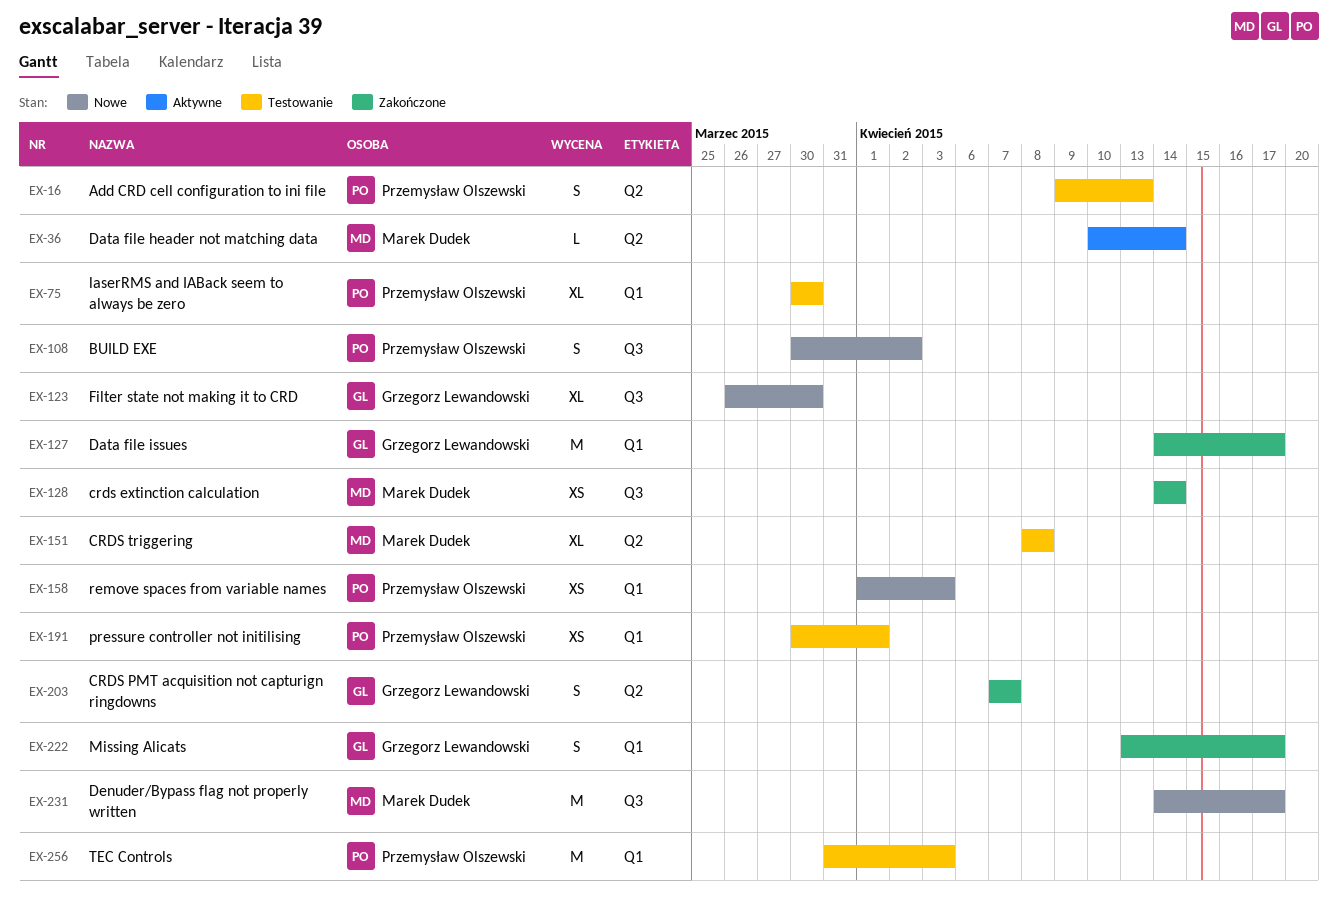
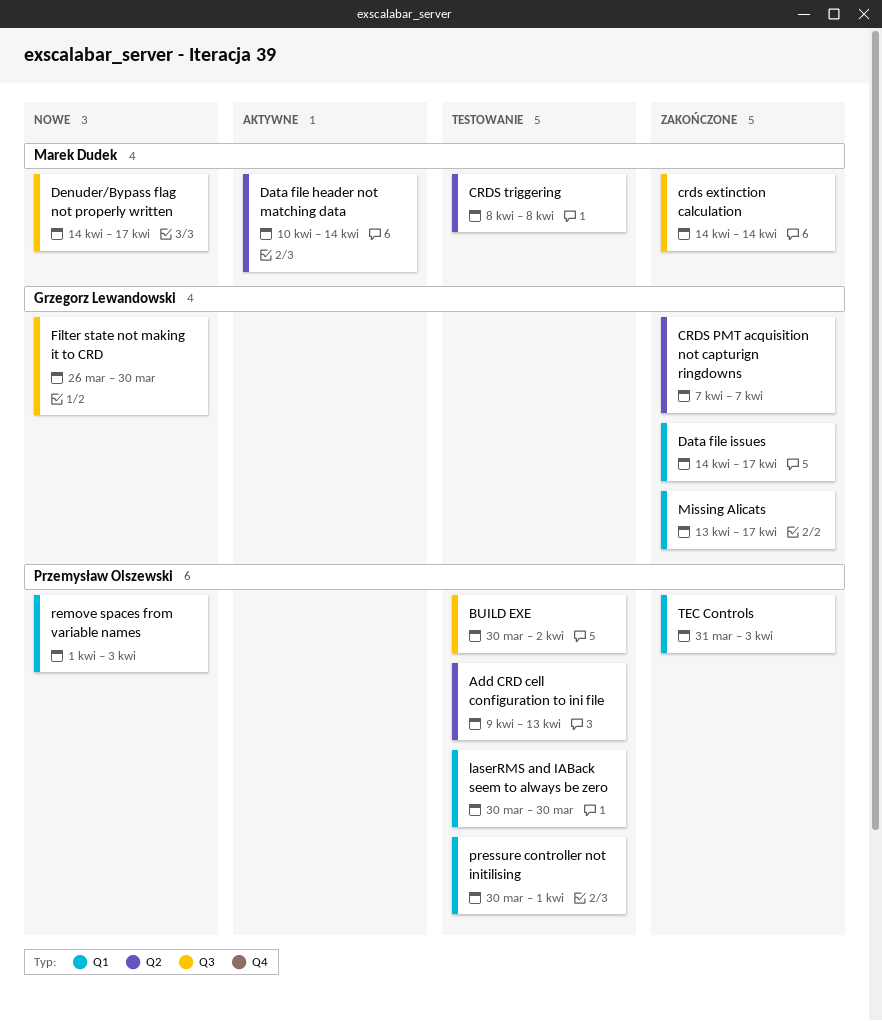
BUILD EXE, status: Nowe -> Testowanie
TEC Controls, status: Testowanie -> Zakończone

